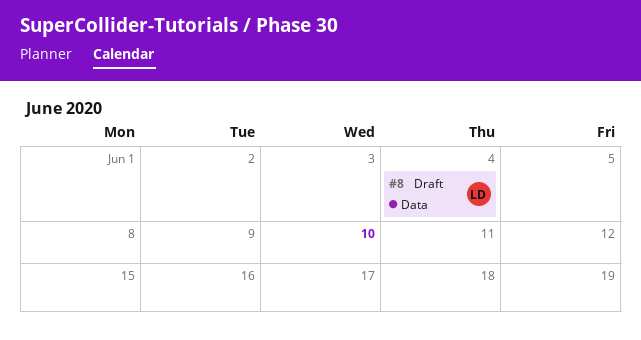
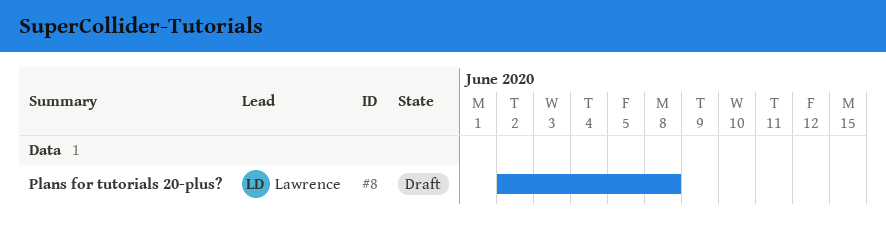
#8, due: Jun 4 -> Jun 8

